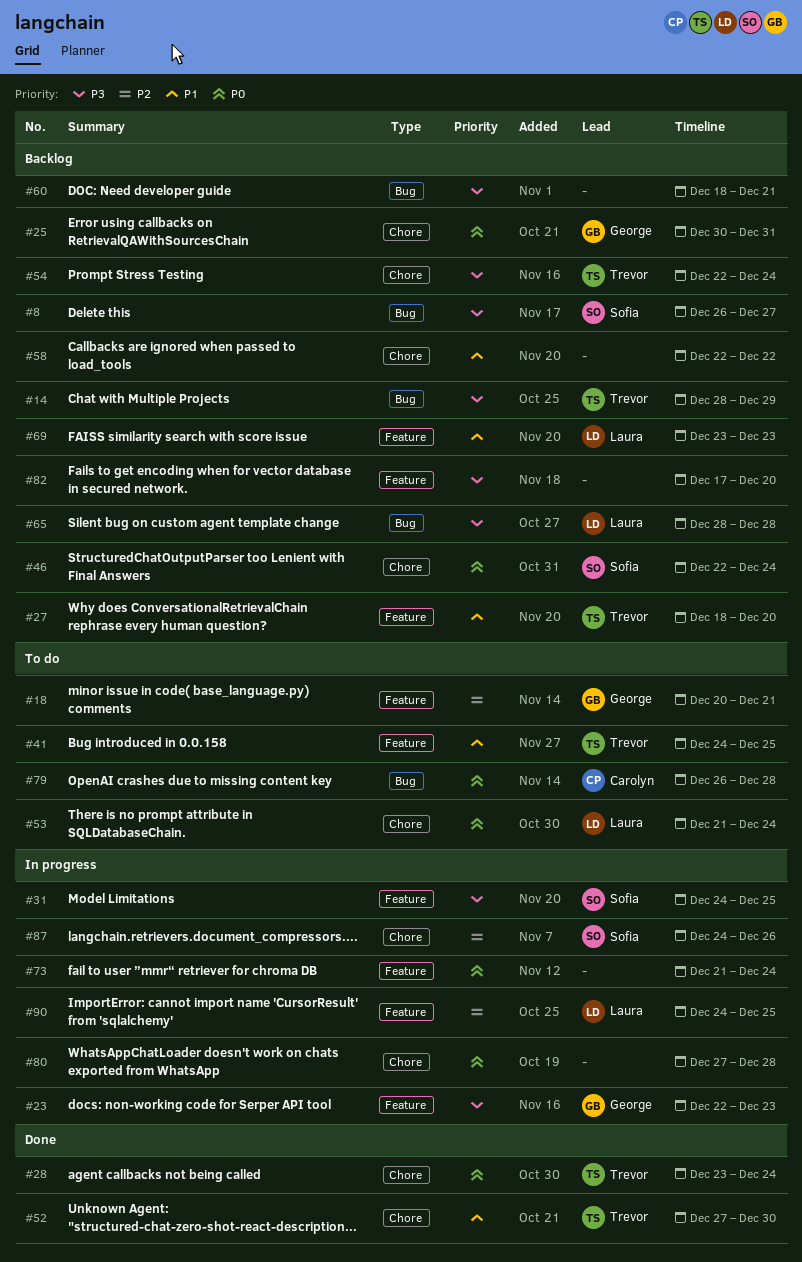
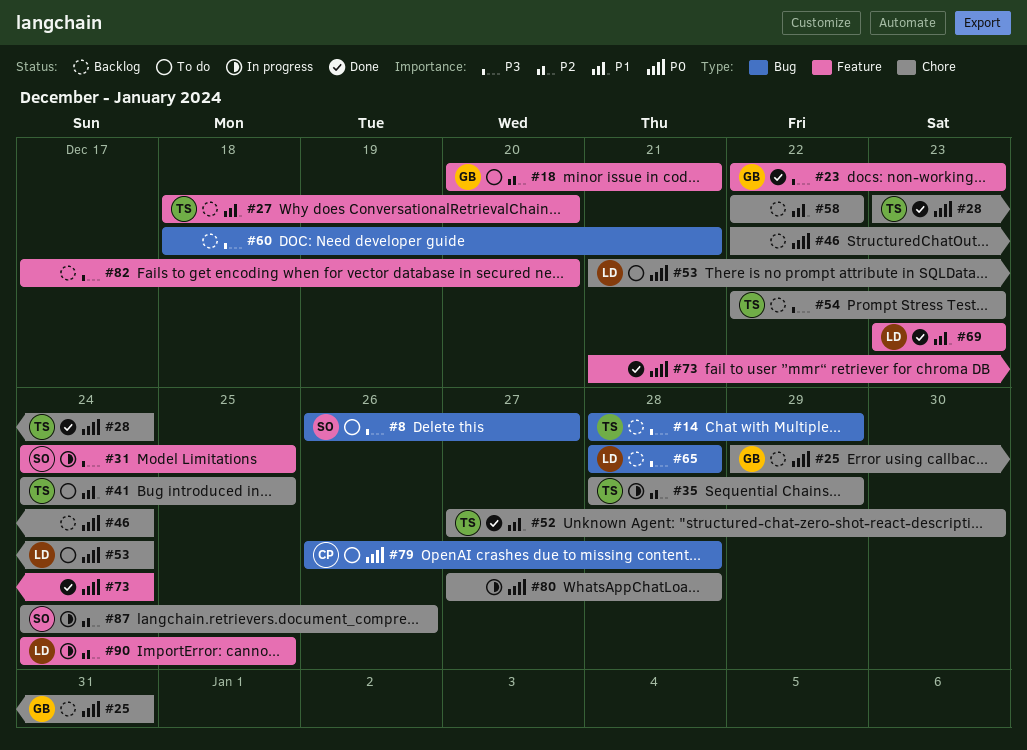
#8, status: Backlog -> To do
#23, status: In progress -> Done
#25, start: Dec 30 -> Dec 29
#35: none -> present
#41, label: Feature -> Chore
#46, owner: Sofia -> none
#54, due: Dec 24 -> Dec 23
#69, status: Backlog -> Done
#73, status: In progress -> Done

